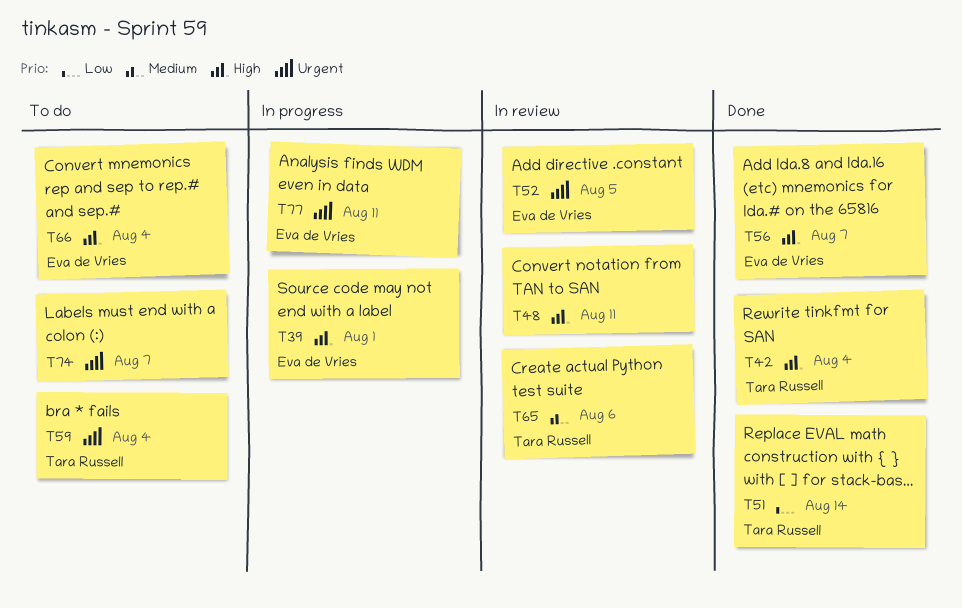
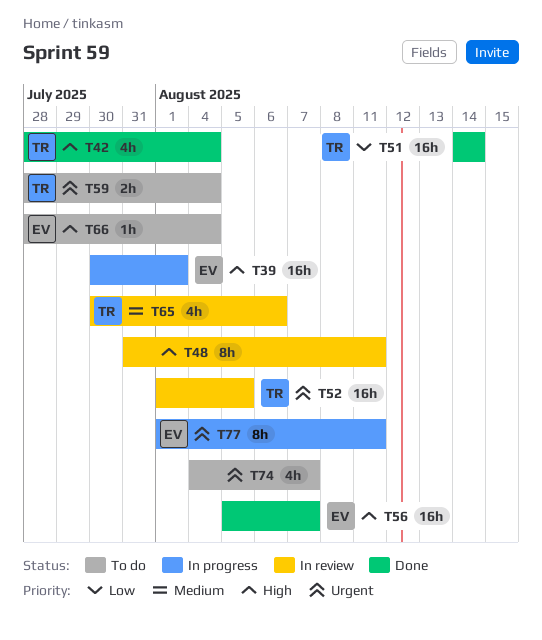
T52, owner: Eva de Vries -> Tara Russell

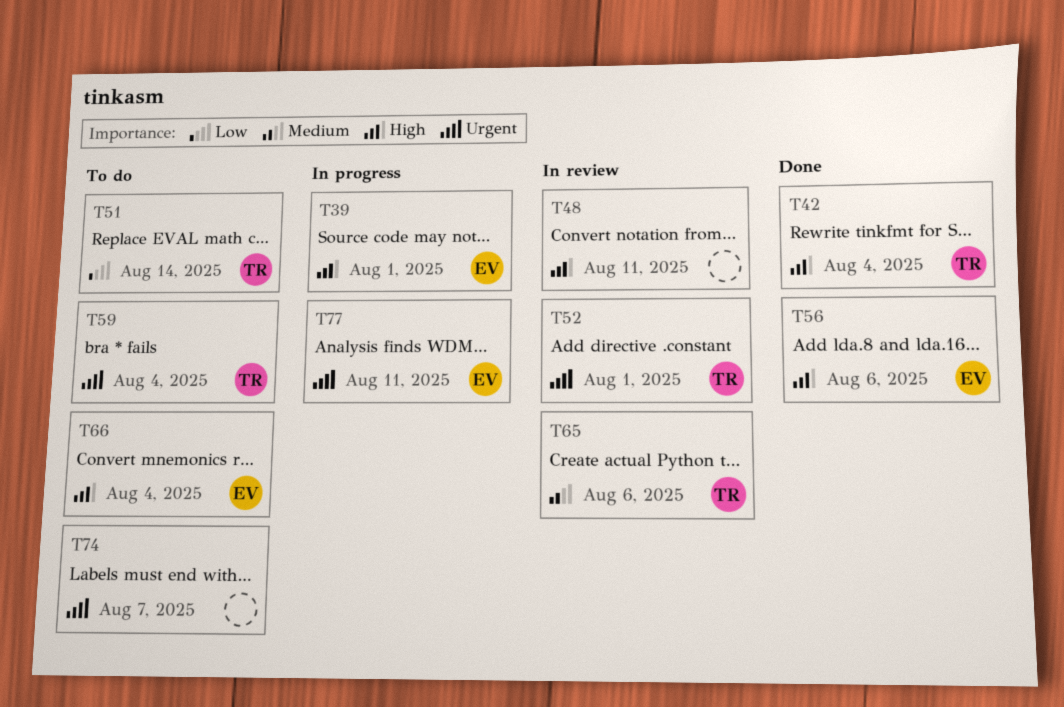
T51, status: Done -> To do
T52, due: Aug 5 -> Aug 1
T56, due: Aug 7 -> Aug 6

